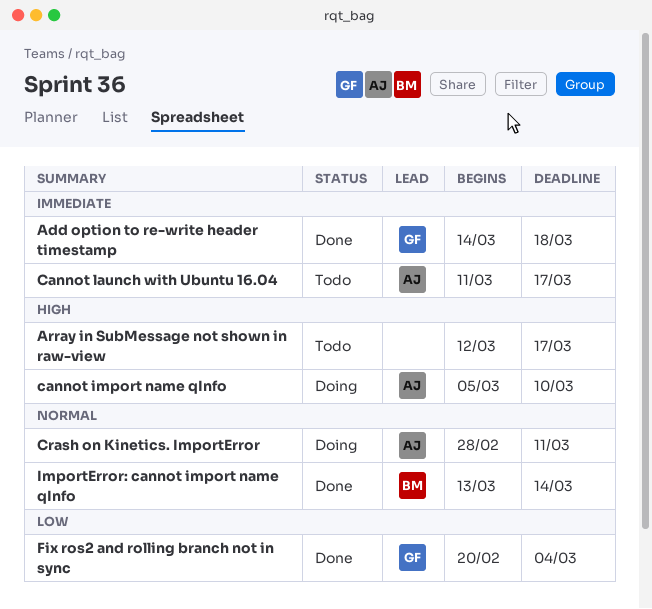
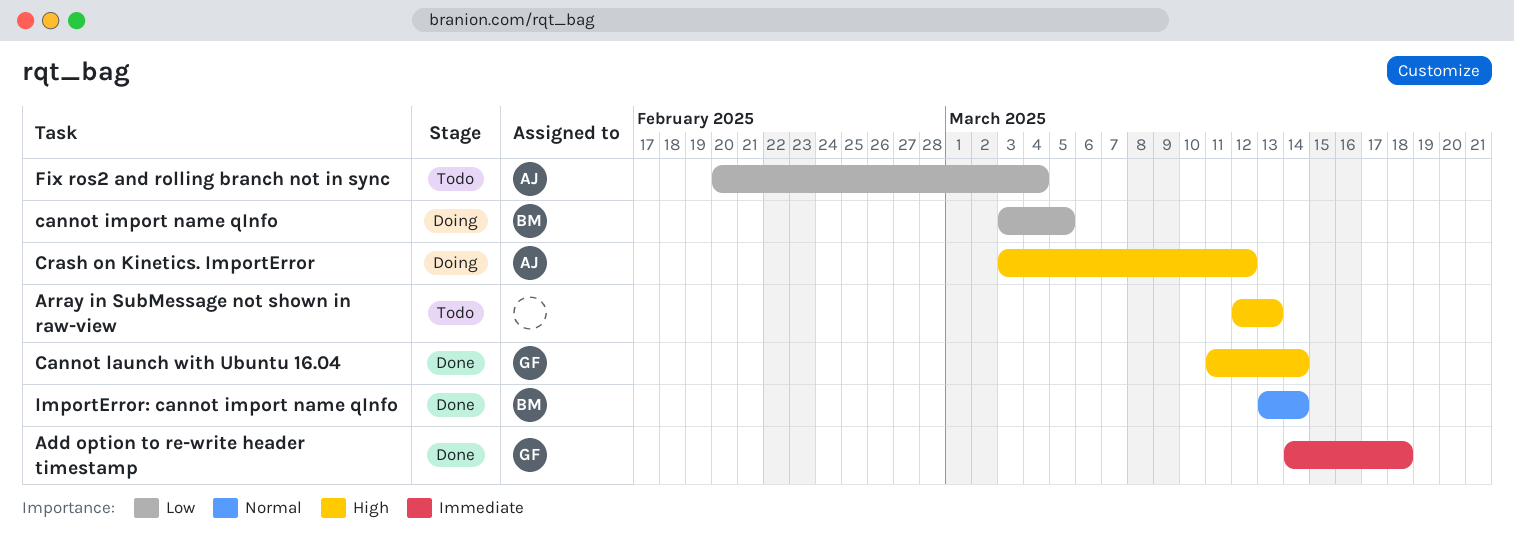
Array in SubMessage not shown in raw-view, due: Mar 17 -> Mar 13
cannot import name qInfo, owner: AJ -> BM
cannot import name qInfo, priority: High -> Low
cannot import name qInfo, start: Mar 5 -> Mar 3
cannot import name qInfo, due: Mar 10 -> Mar 5
Cannot launch with Ubuntu 16.04, status: Todo -> Done
Cannot launch with Ubuntu 16.04, owner: AJ -> GF
Cannot launch with Ubuntu 16.04, priority: Immediate -> High
Cannot launch with Ubuntu 16.04, due: Mar 17 -> Mar 14
Crash on Kinetics. ImportError, priority: Normal -> High
Crash on Kinetics. ImportError, start: Feb 28 -> Mar 3
Crash on Kinetics. ImportError, due: Mar 11 -> Mar 12
Fix ros2 and rolling branch not in sync, status: Done -> Todo
Fix ros2 and rolling branch not in sync, owner: GF -> AJ

